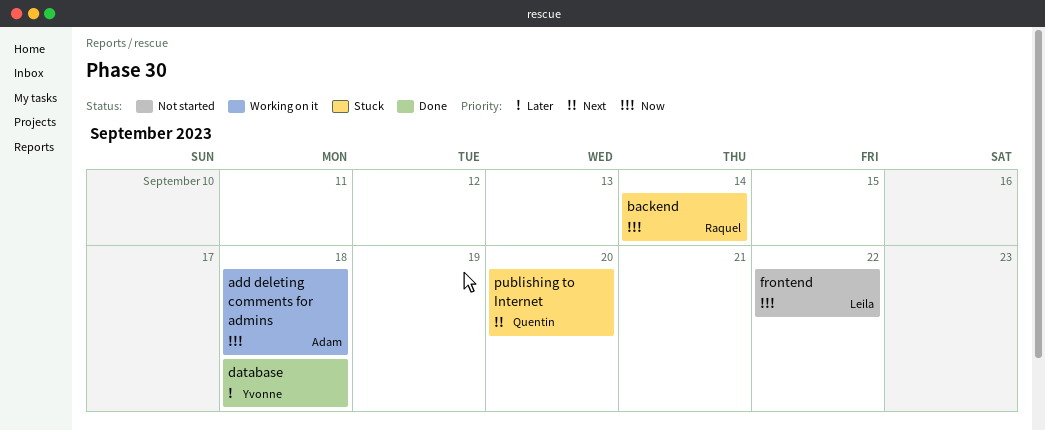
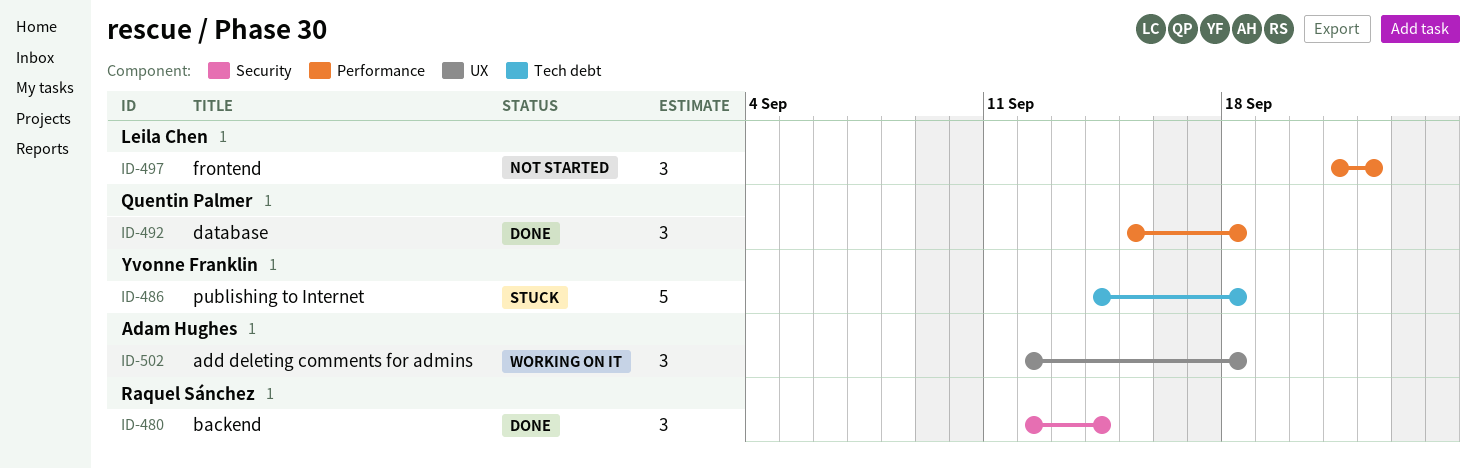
backend, status: Stuck -> Done
database, owner: Yvonne Franklin -> Quentin Palmer
publishing to Internet, owner: Quentin Palmer -> Yvonne Franklin
publishing to Internet, due: Sep 20 -> Sep 18

